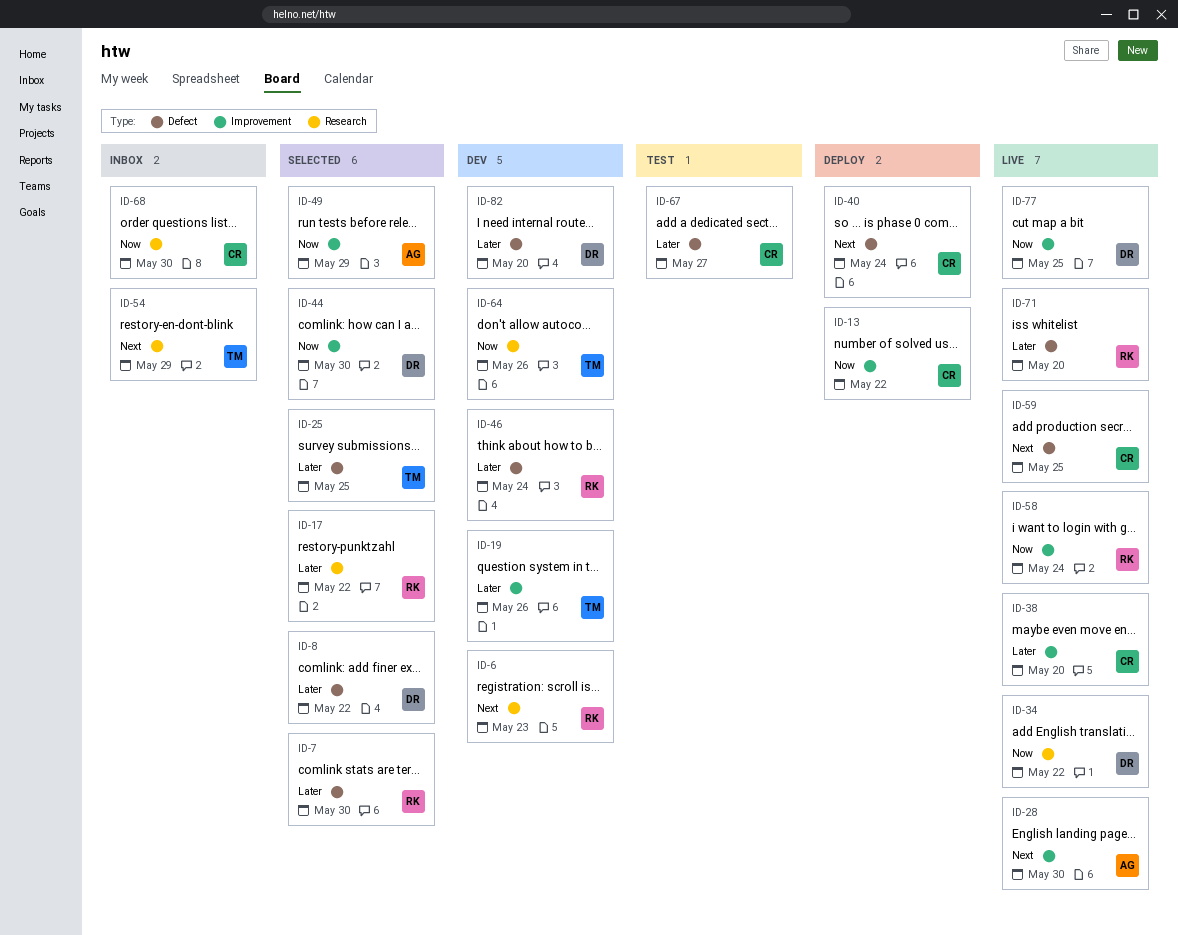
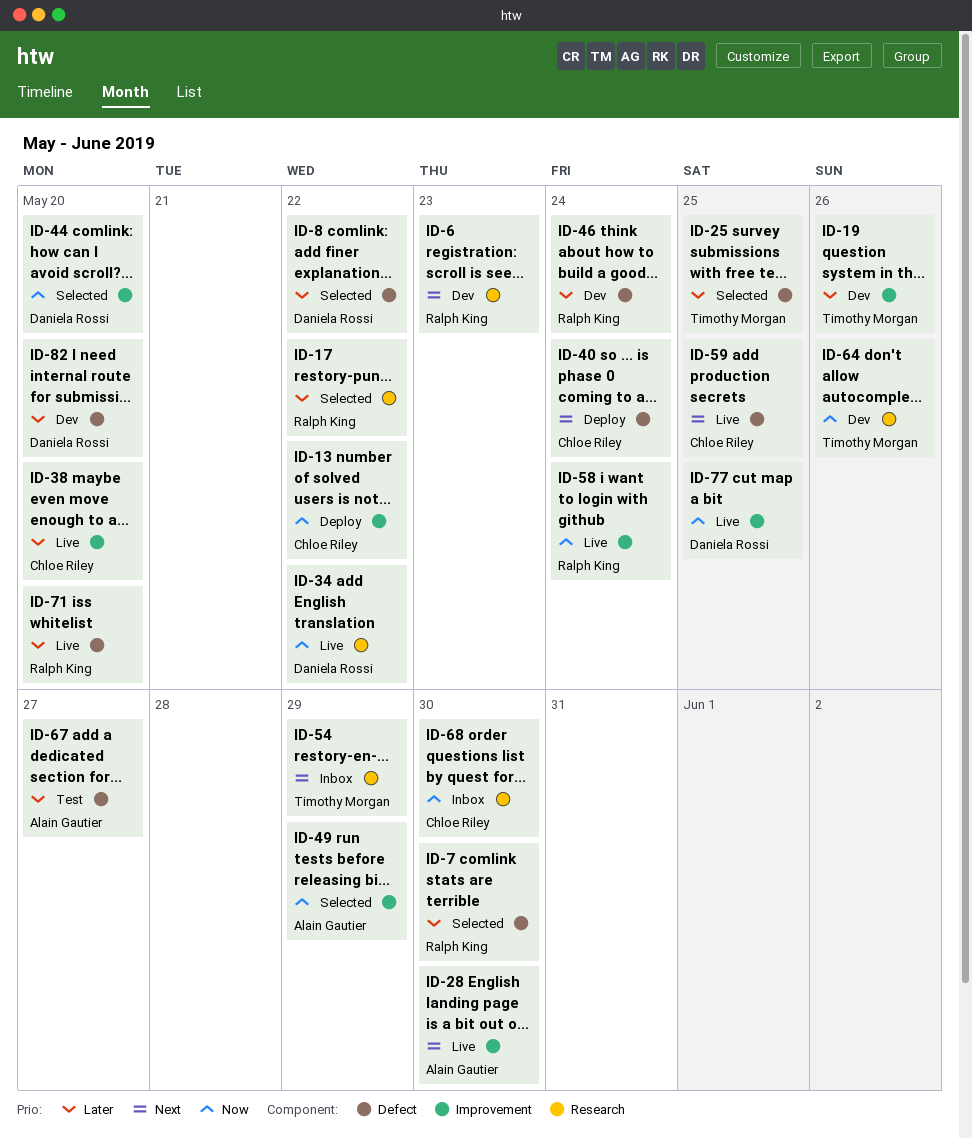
ID-44, due: May 30 -> May 20
ID-67, owner: Chloe Riley -> Alain Gautier

